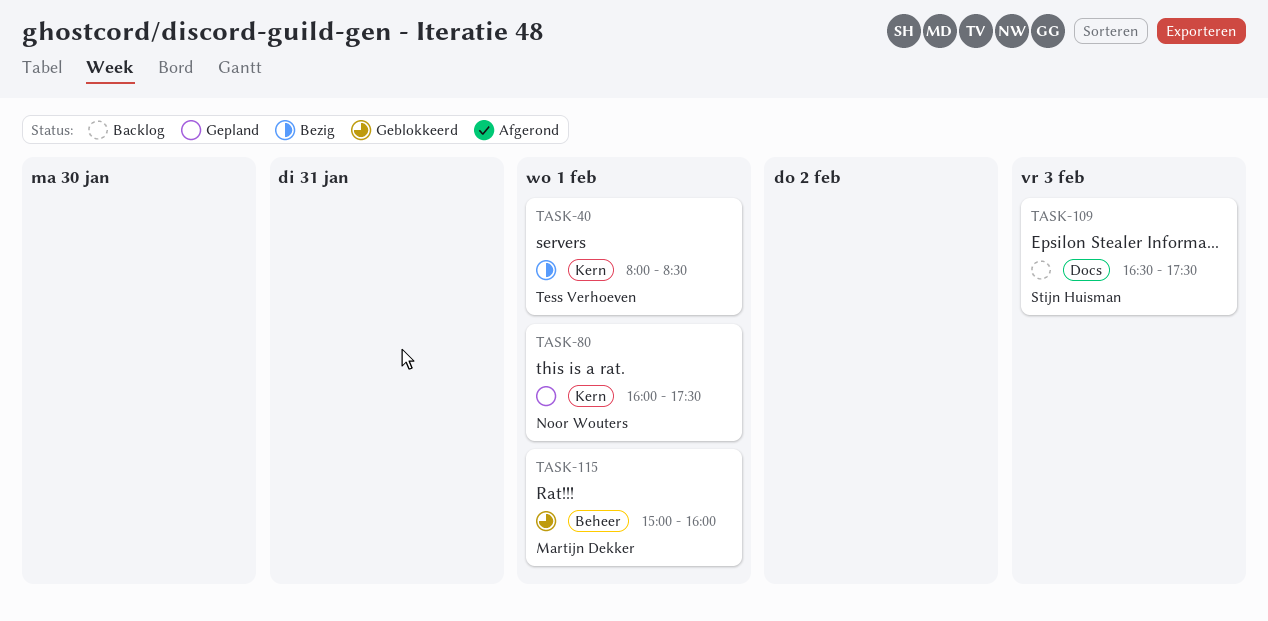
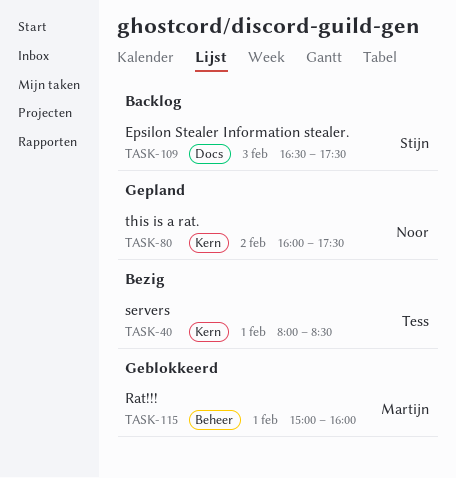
TASK-80, day: Feb 1 -> Feb 2

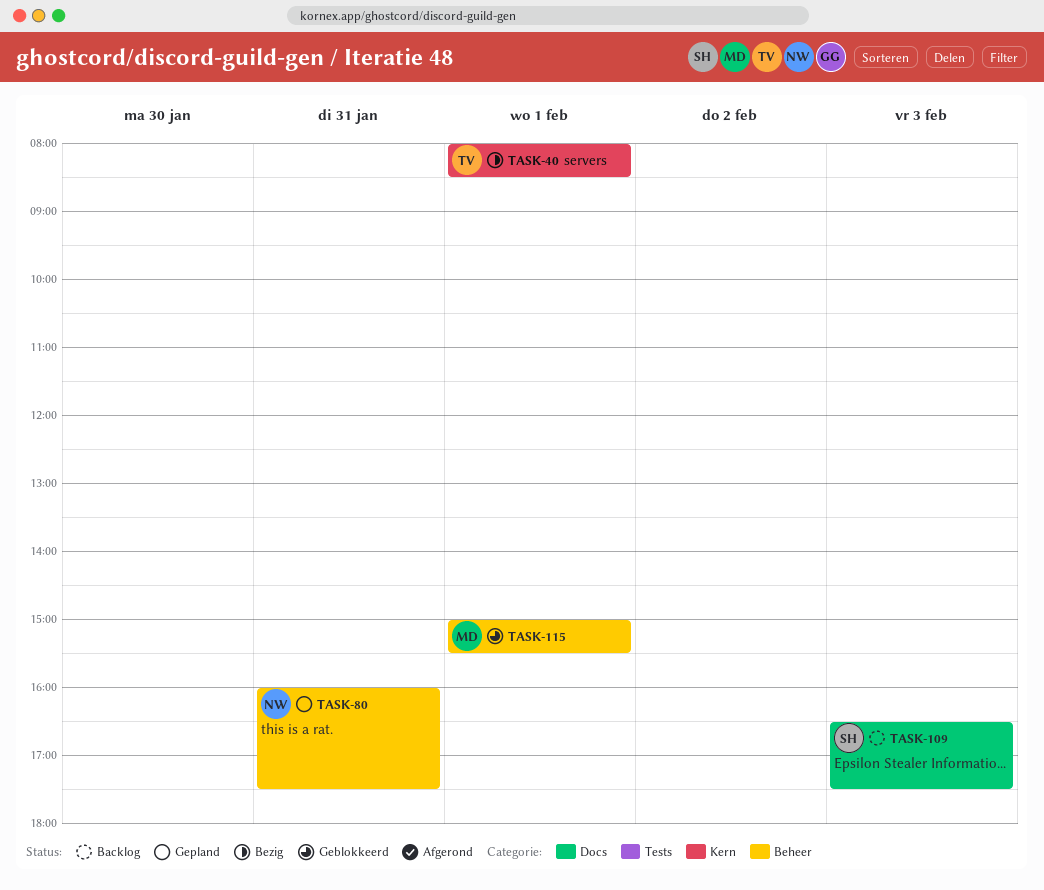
TASK-80, label: Kern -> Beheer
TASK-80, day: Feb 2 -> Jan 31
TASK-115, ends: 16:00 -> 15:30

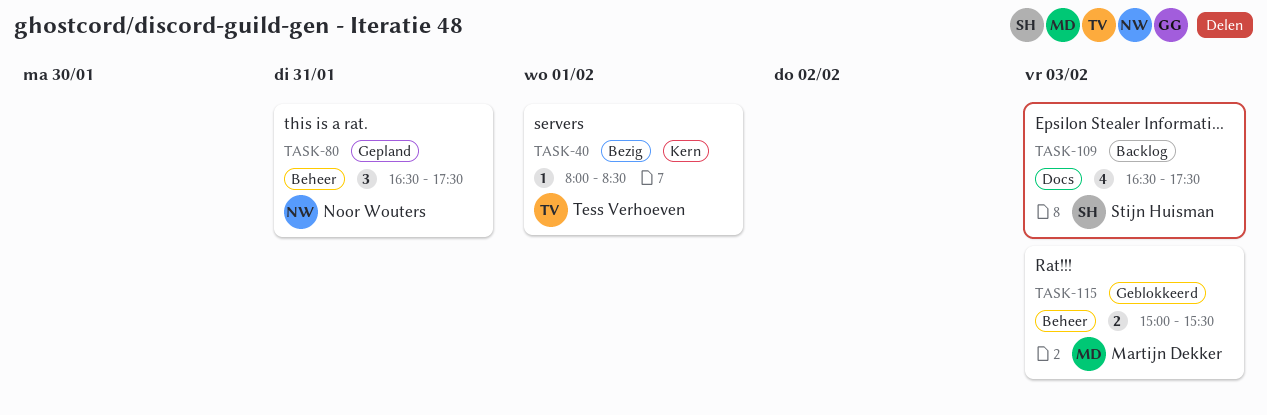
TASK-80, begins: 16:00 -> 16:30
TASK-115, day: Feb 1 -> Feb 3

